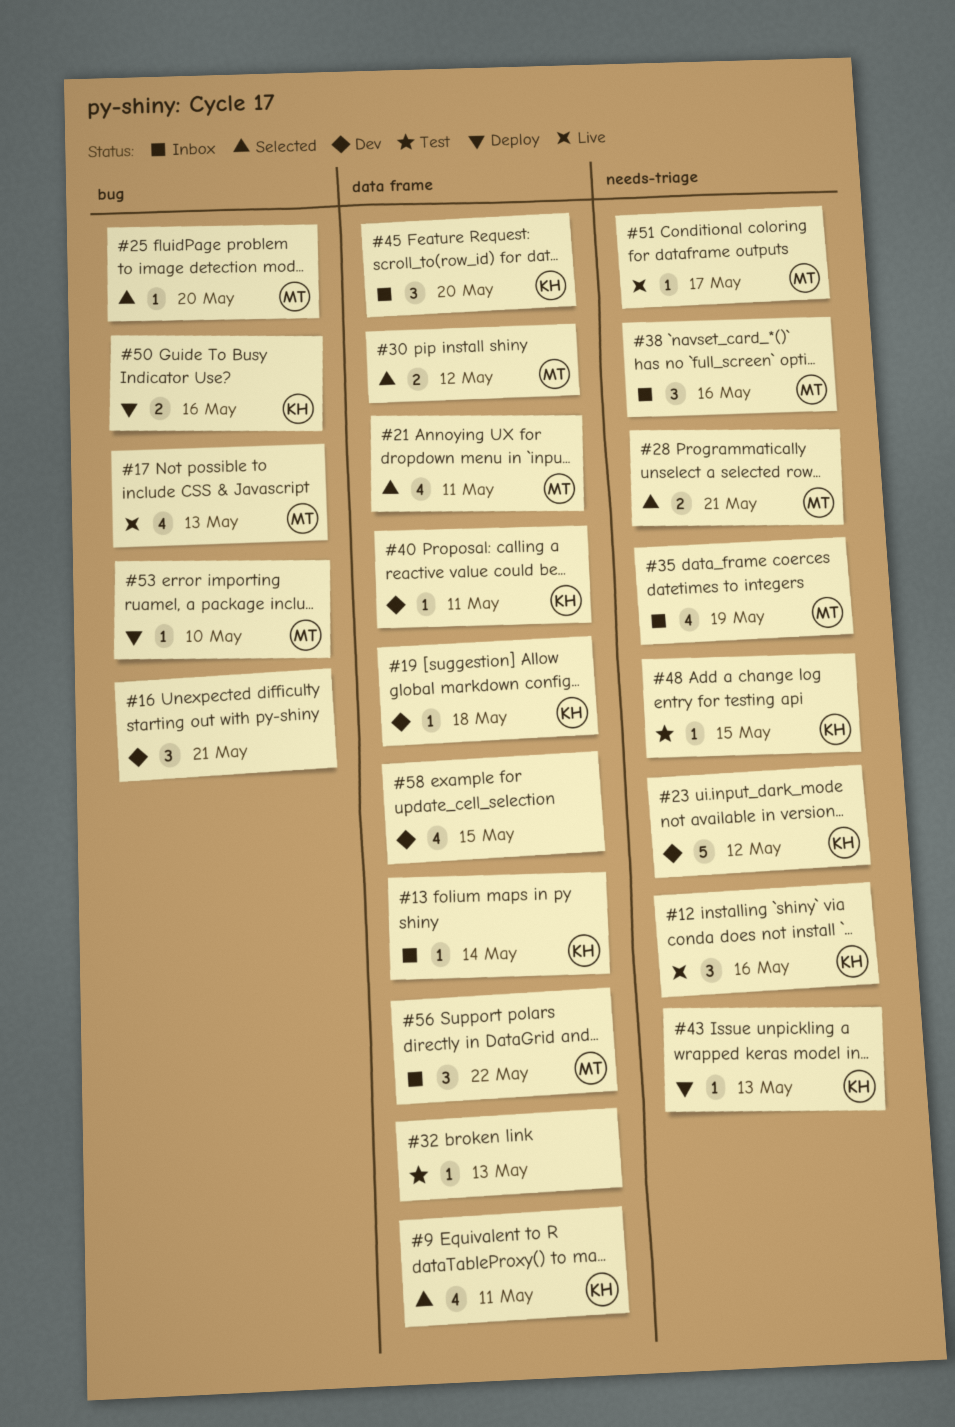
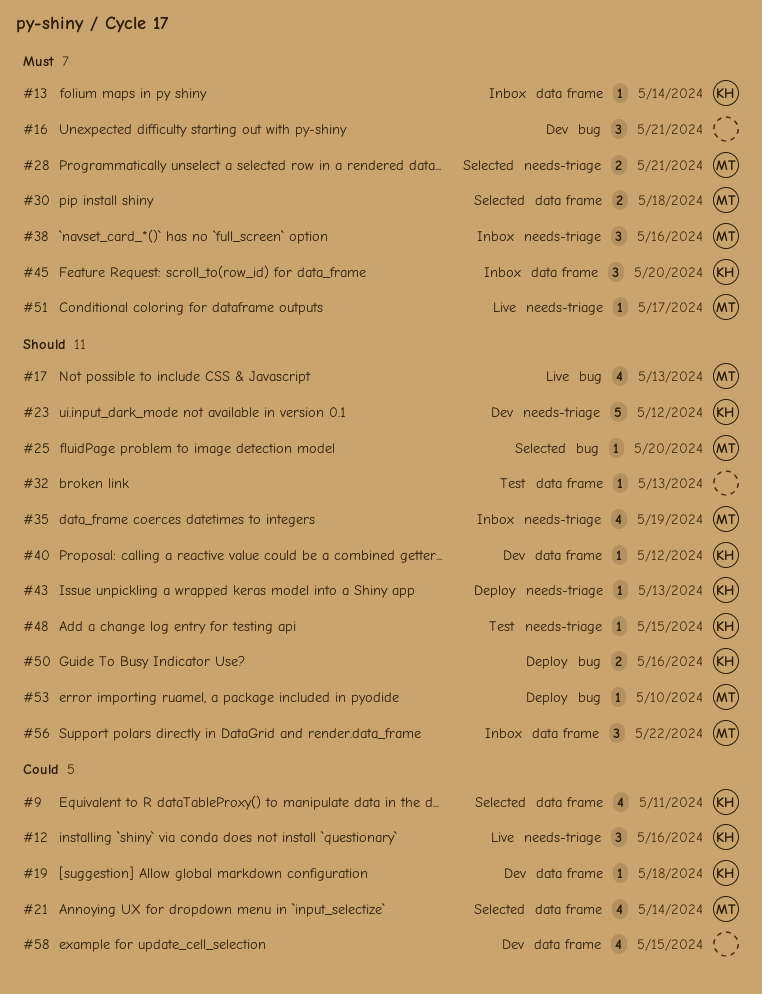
#21, due: May 11 -> May 14
#30, due: May 12 -> May 18
#40, due: May 11 -> May 12

